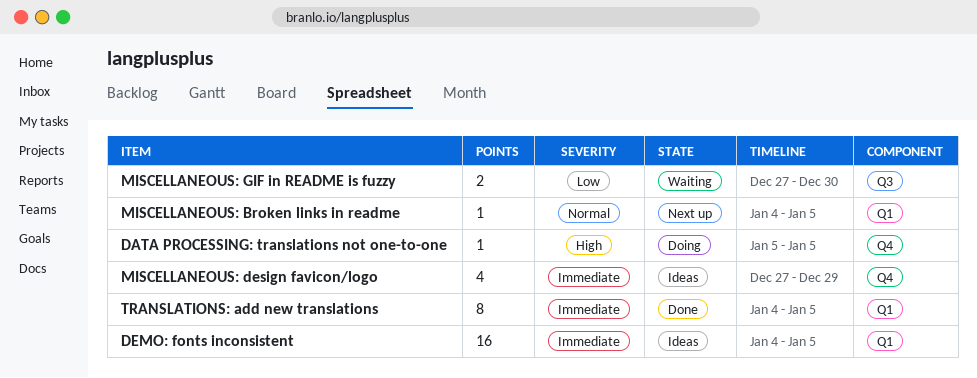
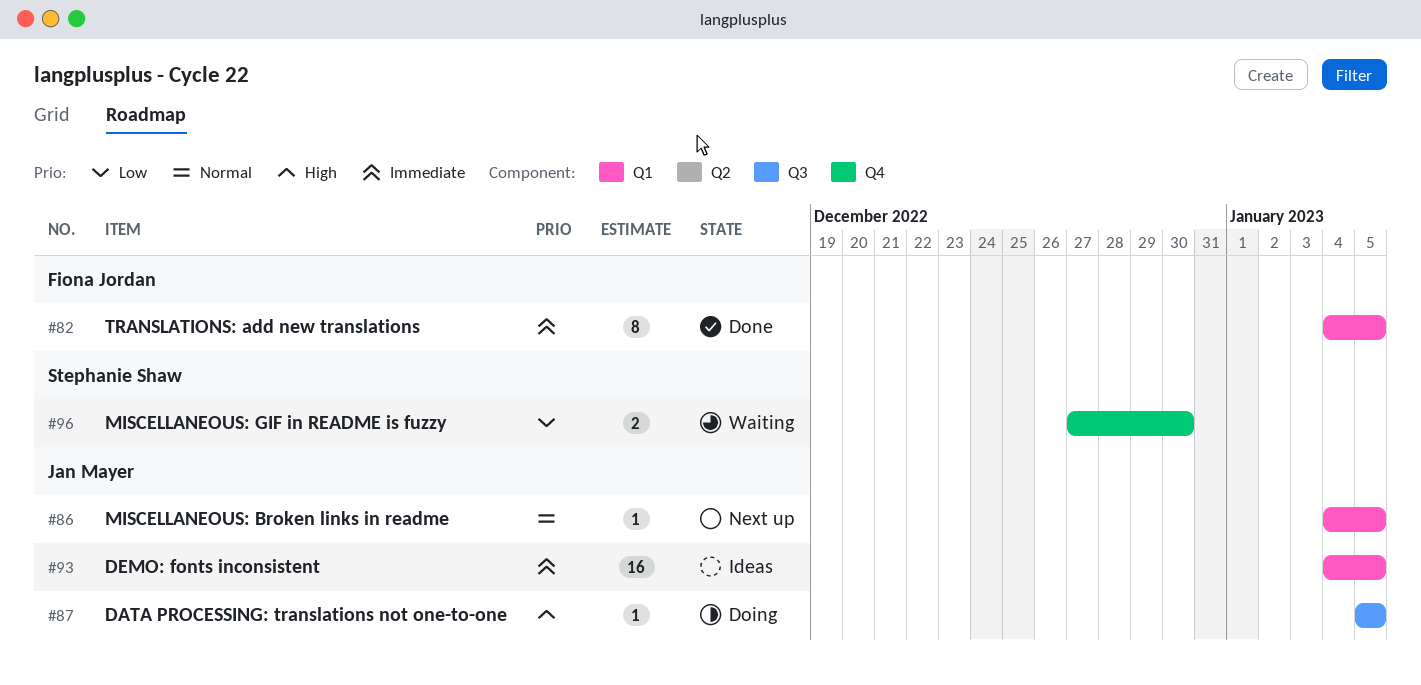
DATA PROCESSING: translations not one-to-one, label: Q4 -> Q3
MISCELLANEOUS: design favicon/logo: present -> none
MISCELLANEOUS: GIF in README is fuzzy, label: Q3 -> Q4

